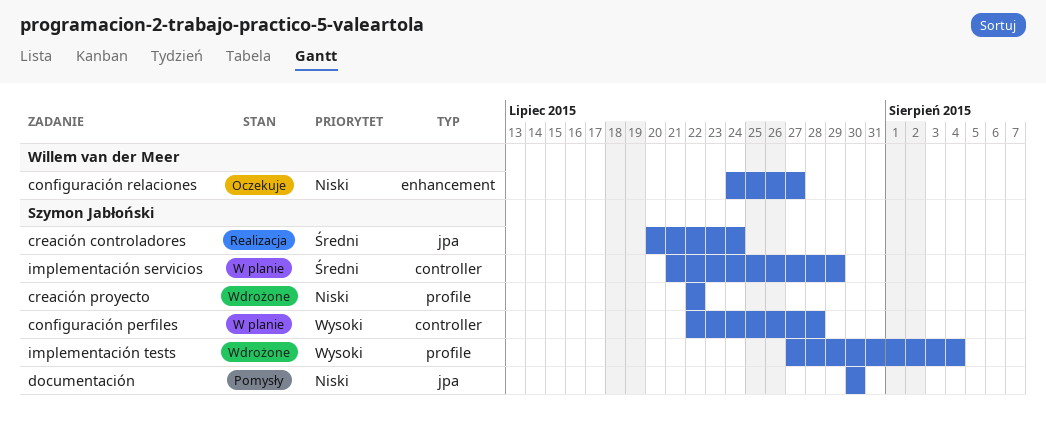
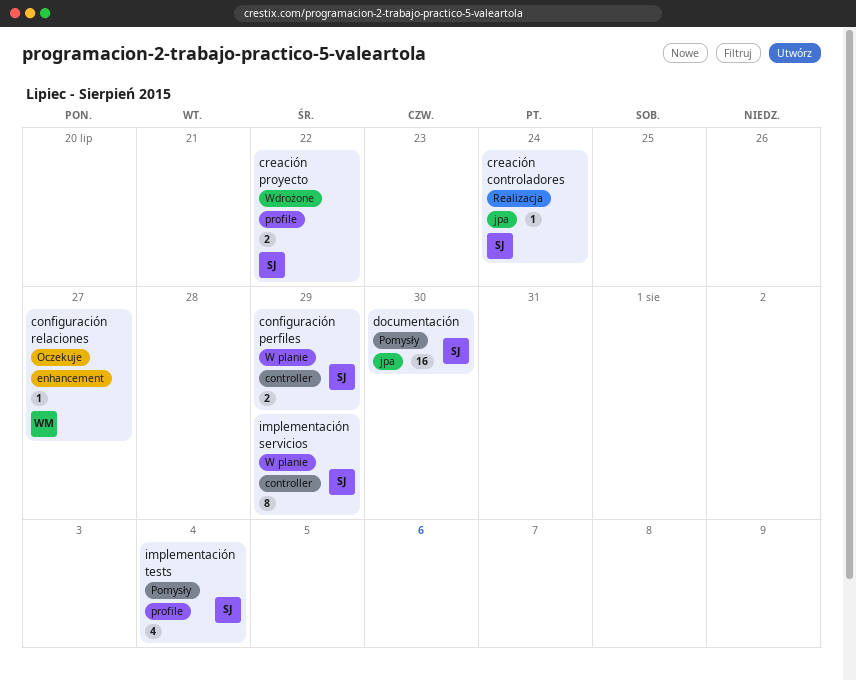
configuración perfiles, due: Jul 28 -> Jul 29
implementación tests, status: Wdrożone -> Pomysły

